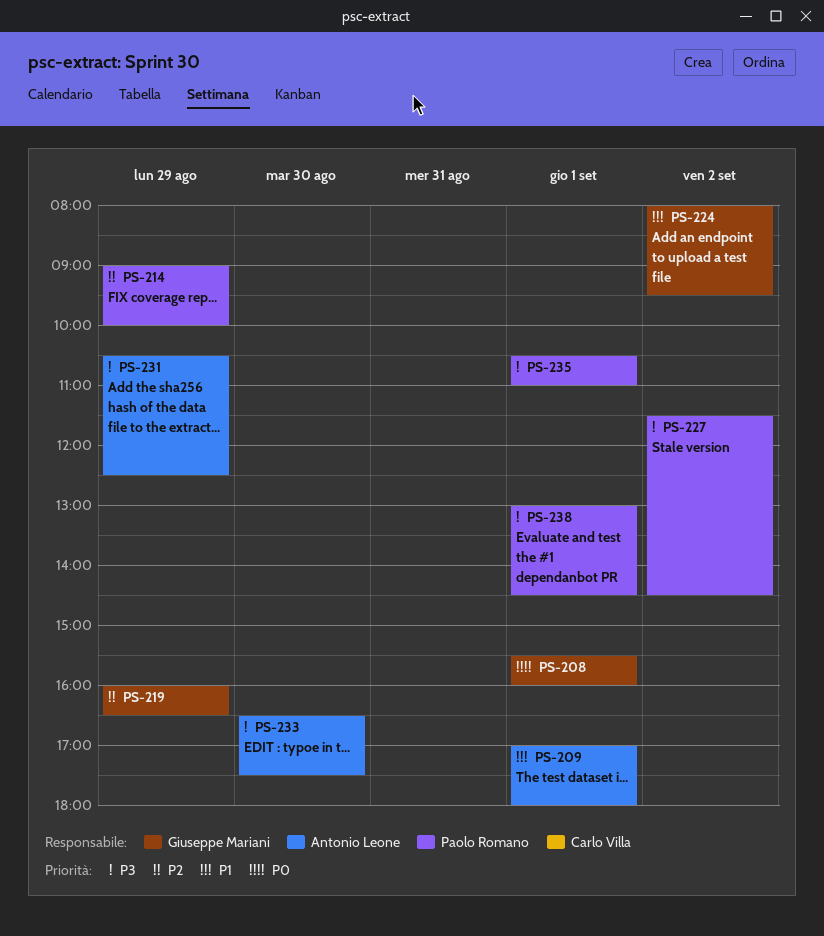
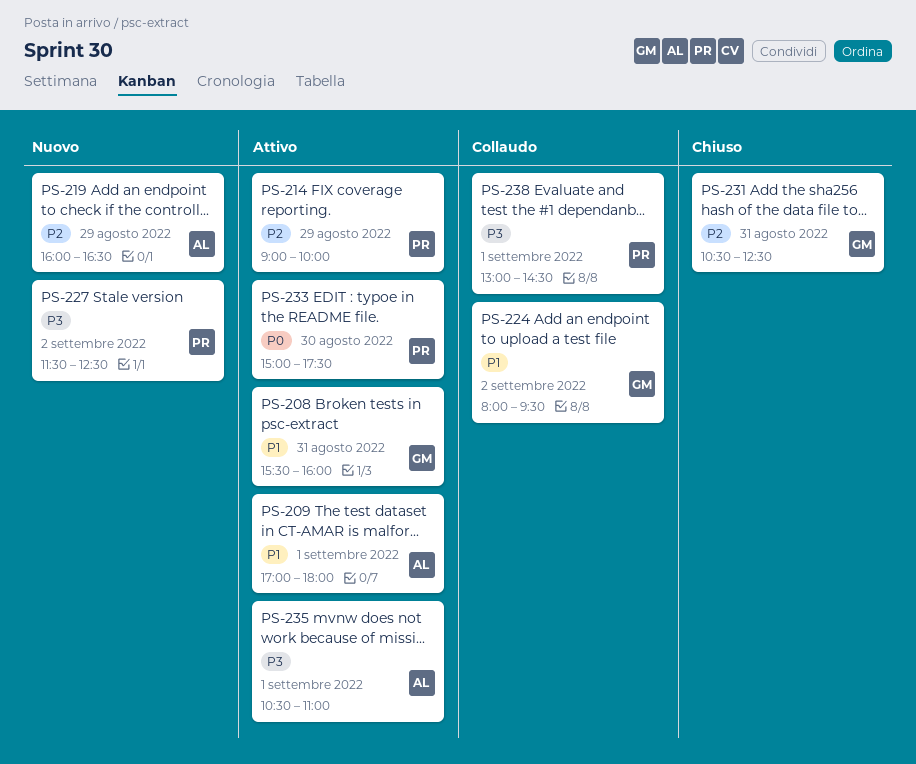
PS-208, priority: P0 -> P1
PS-208, day: Sep 1 -> Aug 31
PS-219, owner: Giuseppe Mariani -> Antonio Leone
PS-227, ends: 14:30 -> 12:30
PS-231, owner: Antonio Leone -> Giuseppe Mariani
PS-231, priority: P3 -> P2
PS-231, day: Aug 29 -> Aug 31
PS-233, owner: Antonio Leone -> Paolo Romano
PS-233, priority: P3 -> P0
PS-233, begins: 16:30 -> 15:00
PS-235, owner: Paolo Romano -> Antonio Leone

